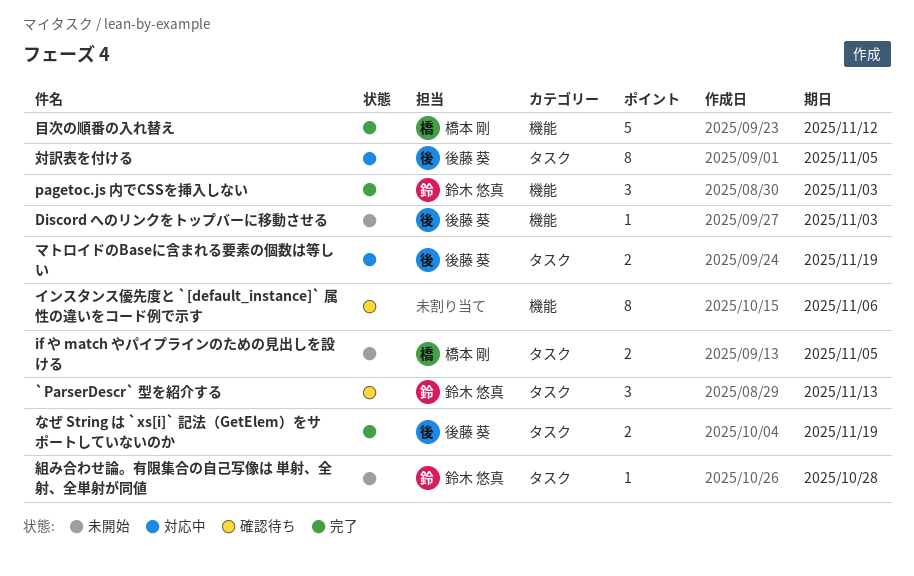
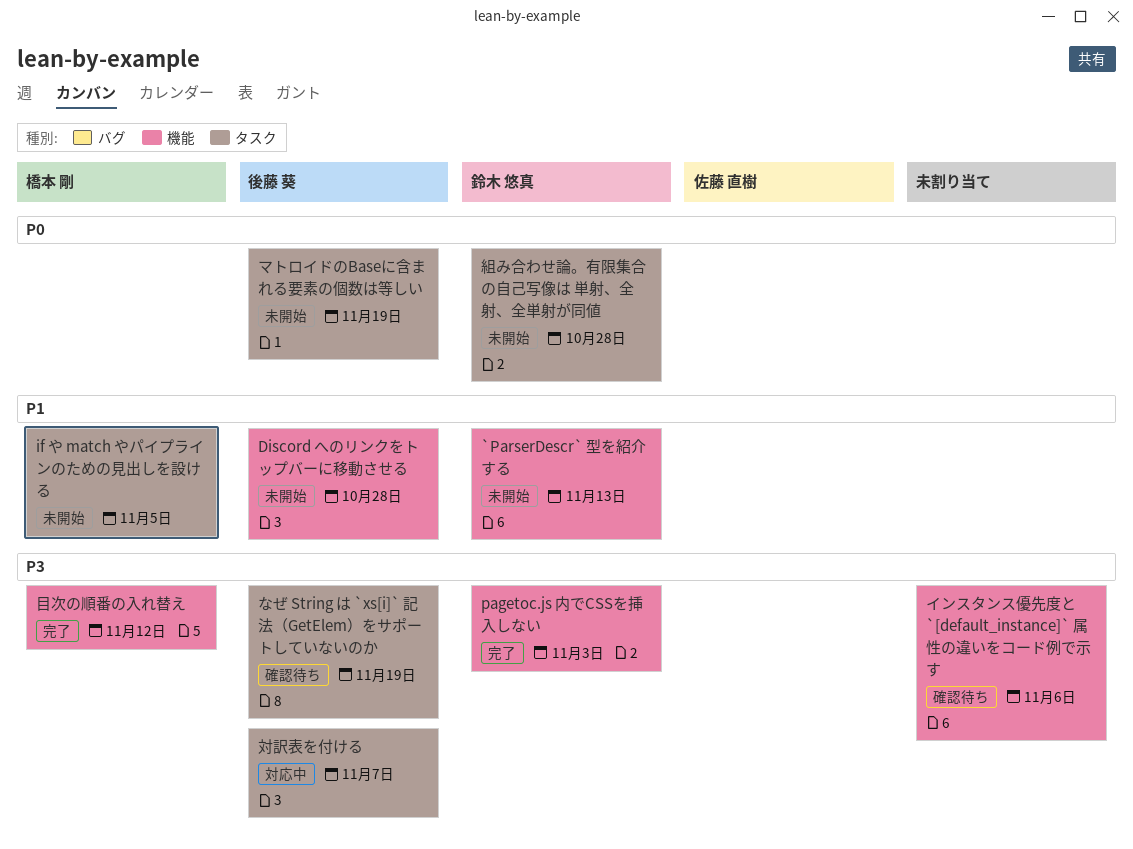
`ParserDescr` 型を紹介する, status: 確認待ち -> 未開始
`ParserDescr` 型を紹介する, label: タスク -> 機能
Discord へのリンクをトップバーに移動させる, due: Nov 3 -> Oct 28
なぜ String は `xs[i]` 記法（GetElem）をサポートしていないのか, status: 完了 -> 確認待ち
マトロイドのBaseに含まれる要素の個数は等しい, status: 対応中 -> 未開始
対訳表を付ける, due: Nov 5 -> Nov 7

